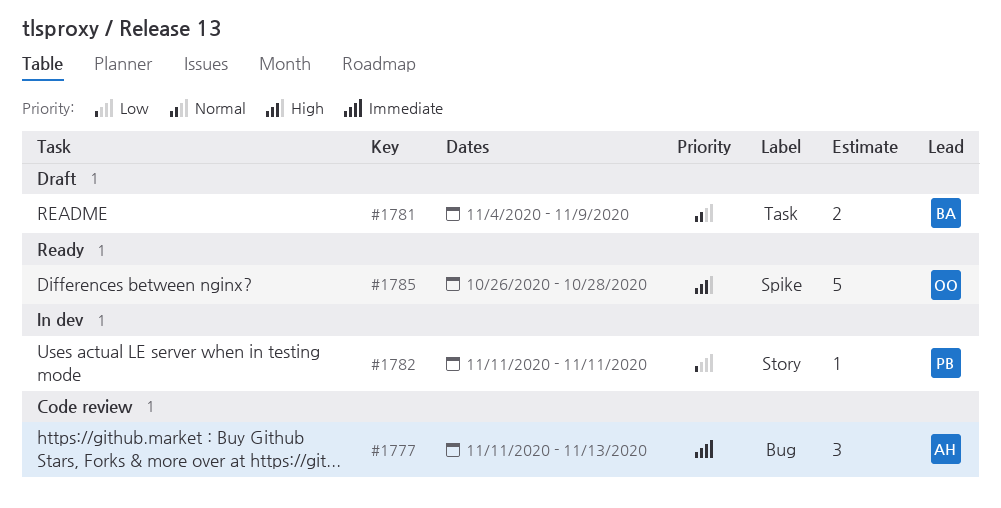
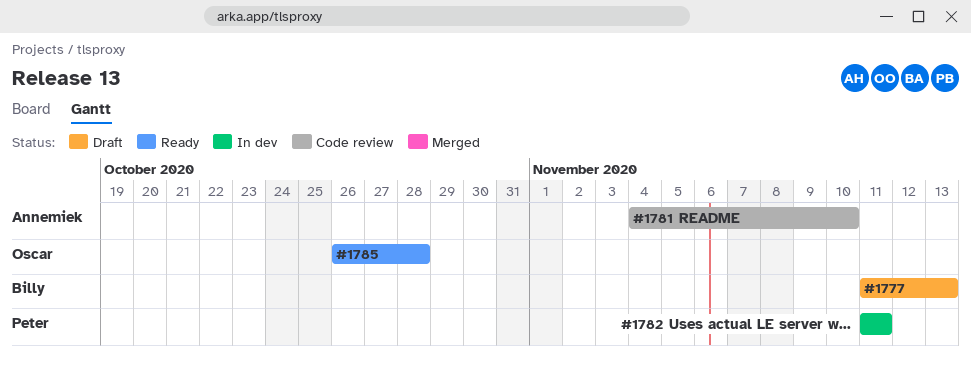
#1777, status: Code review -> Draft
#1777, owner: Annemiek -> Billy
#1781, status: Draft -> Code review
#1781, owner: Billy -> Annemiek
#1781, due: Nov 9 -> Nov 10

